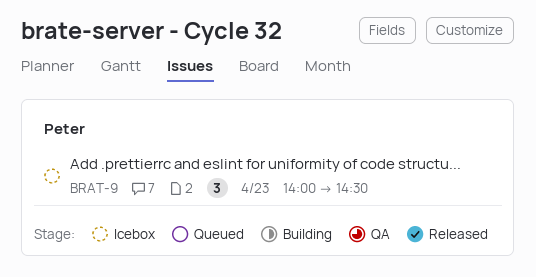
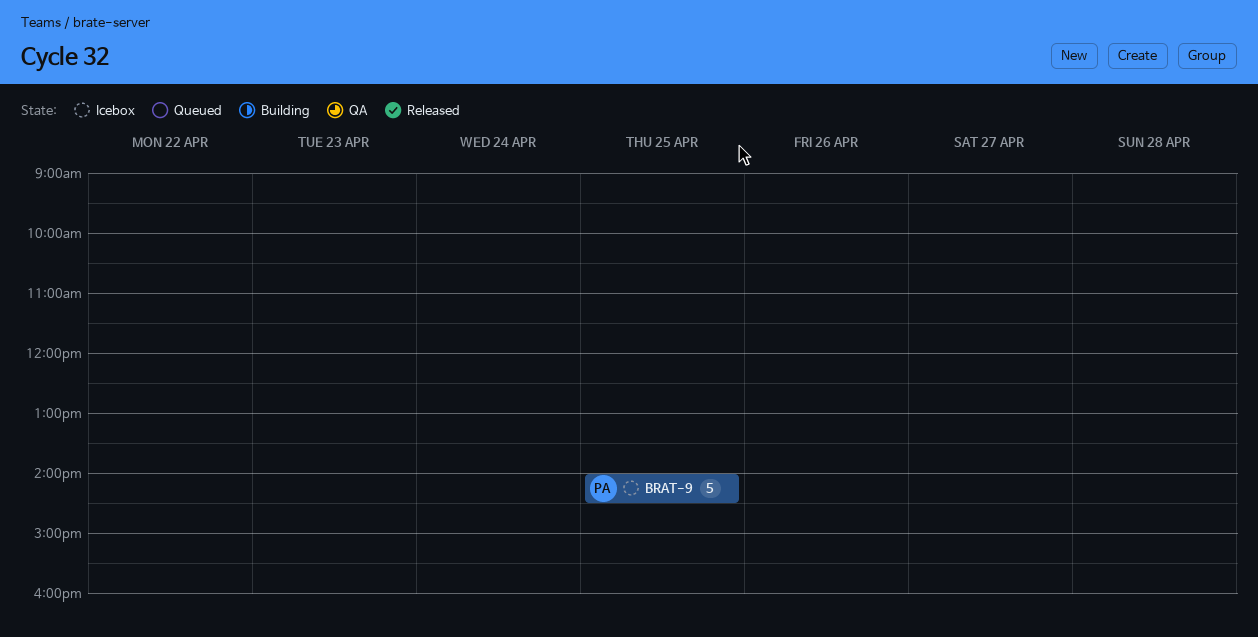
BRAT-9, estimate: 3 -> 5
BRAT-9, day: Apr 23 -> Apr 25

